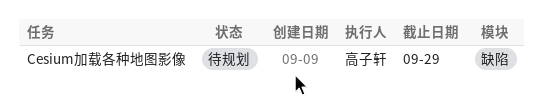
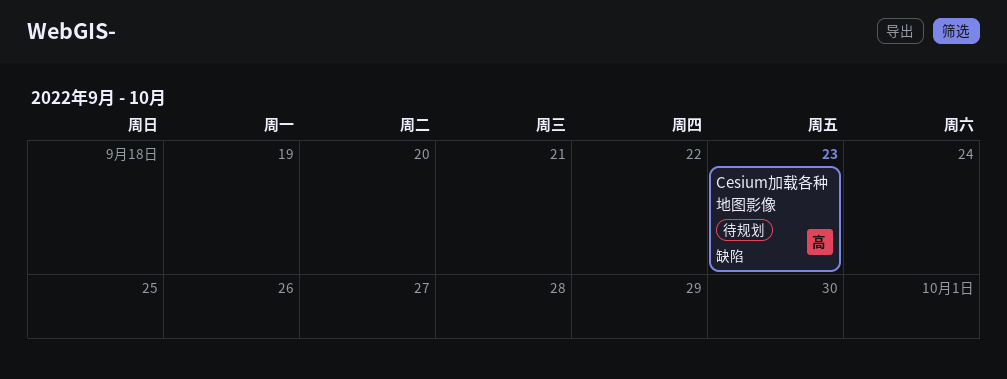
Cesium加载各种地图影像, due: Sep 29 -> Sep 23

